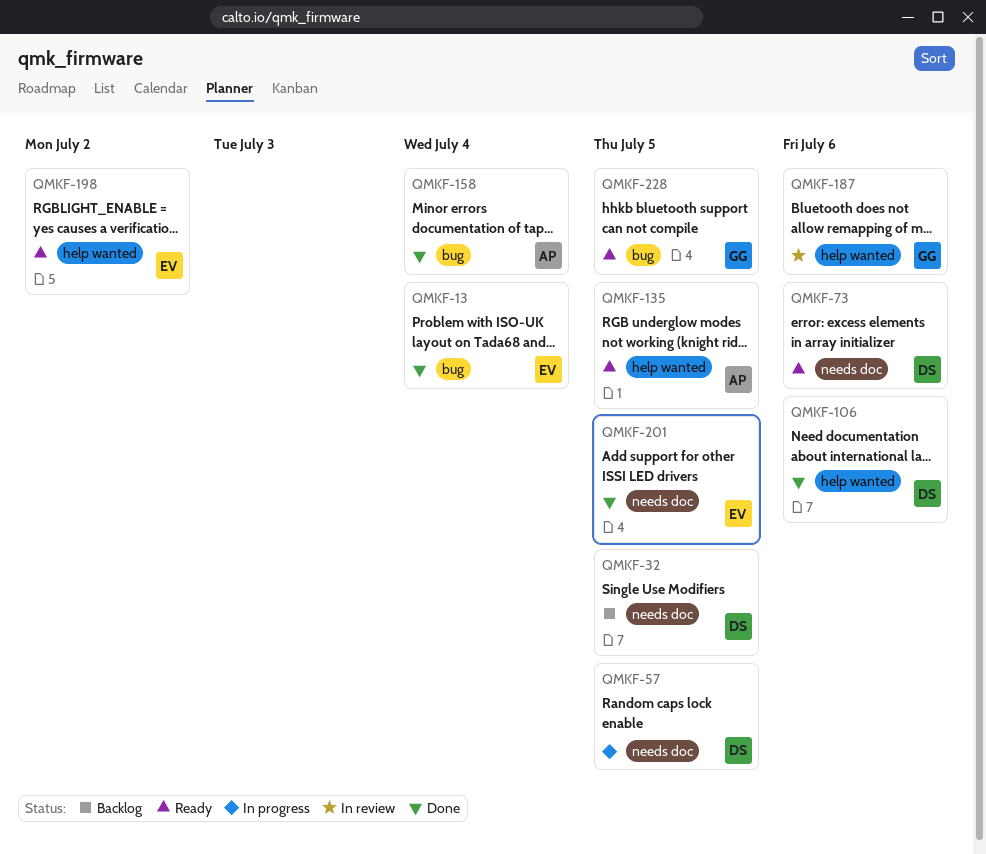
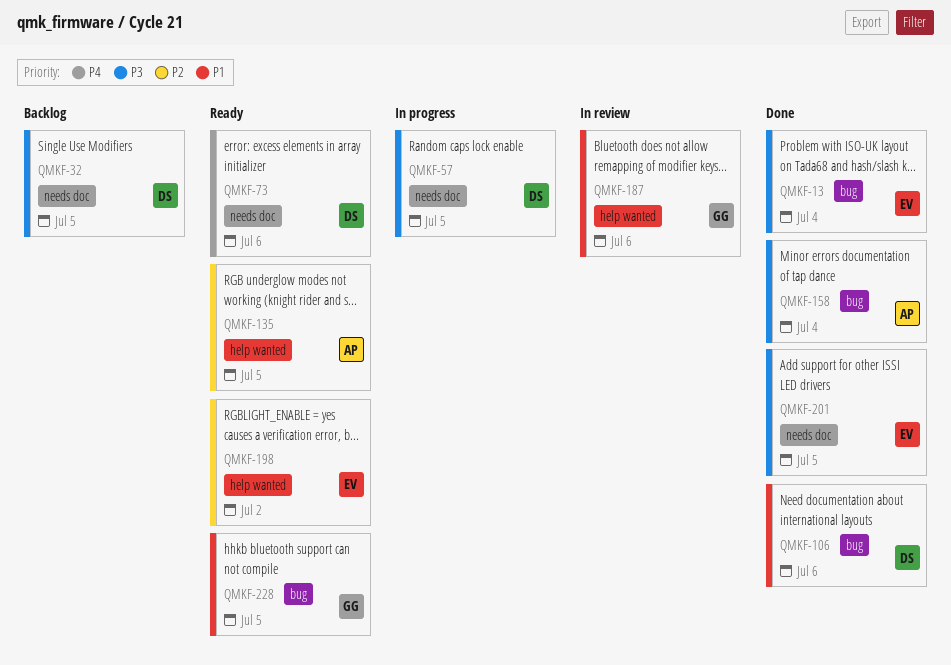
QMKF-106, label: help wanted -> bug

